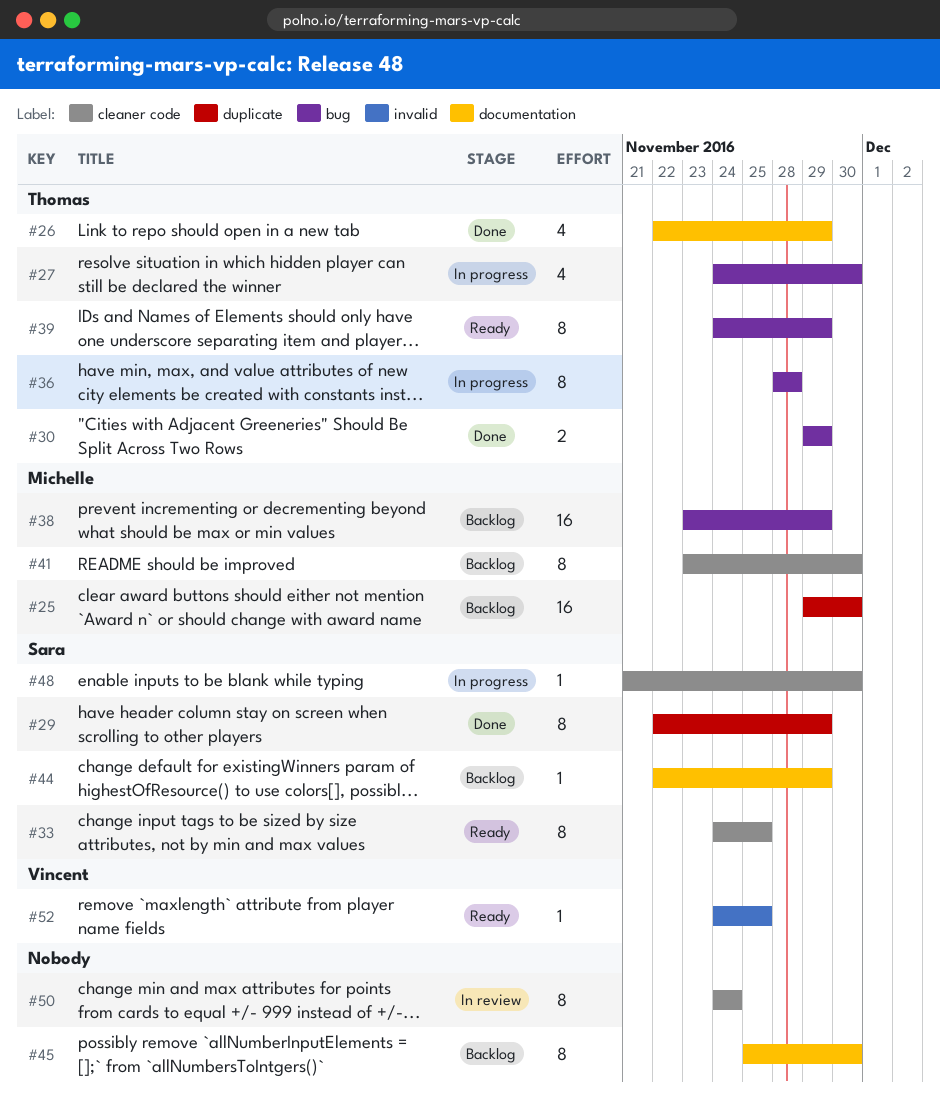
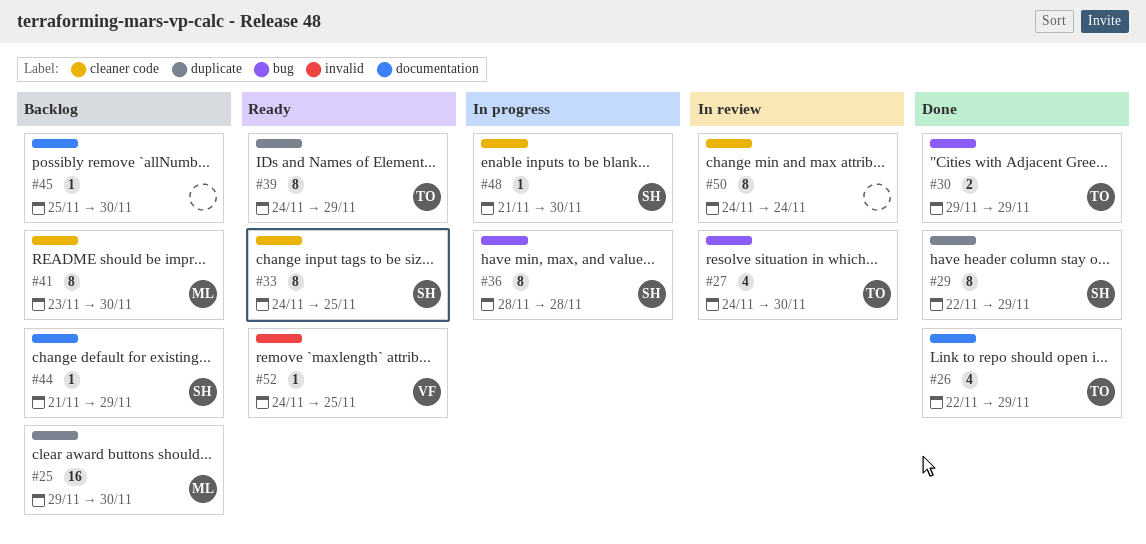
#27, status: In progress -> In review
#36, owner: Thomas -> Sara
#38: present -> none
#39, label: bug -> duplicate
#44, start: Nov 22 -> Nov 21
#45, estimate: 8 -> 1

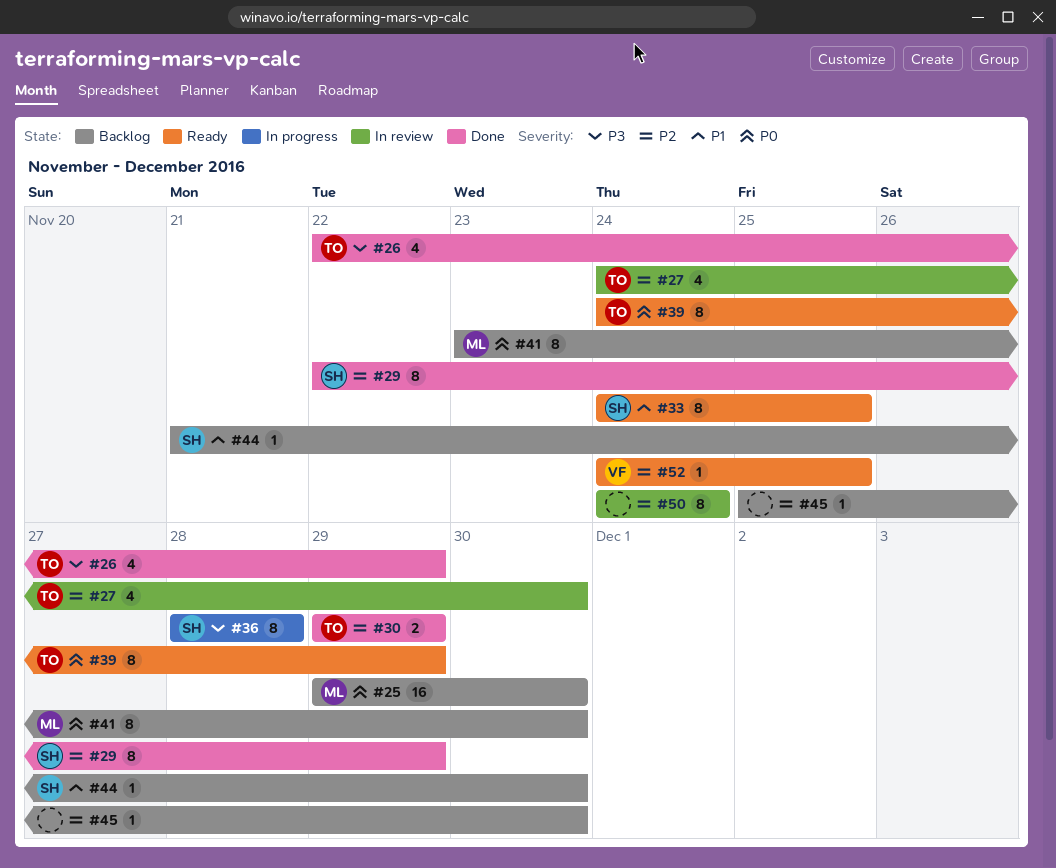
#44, due: Nov 29 -> Nov 30
#48: present -> none

